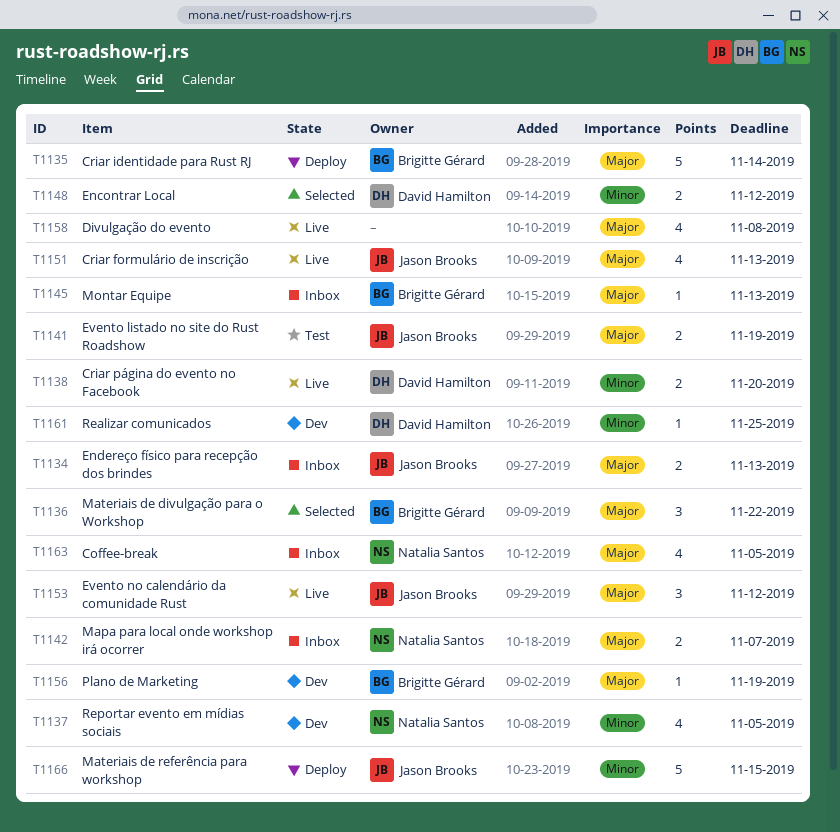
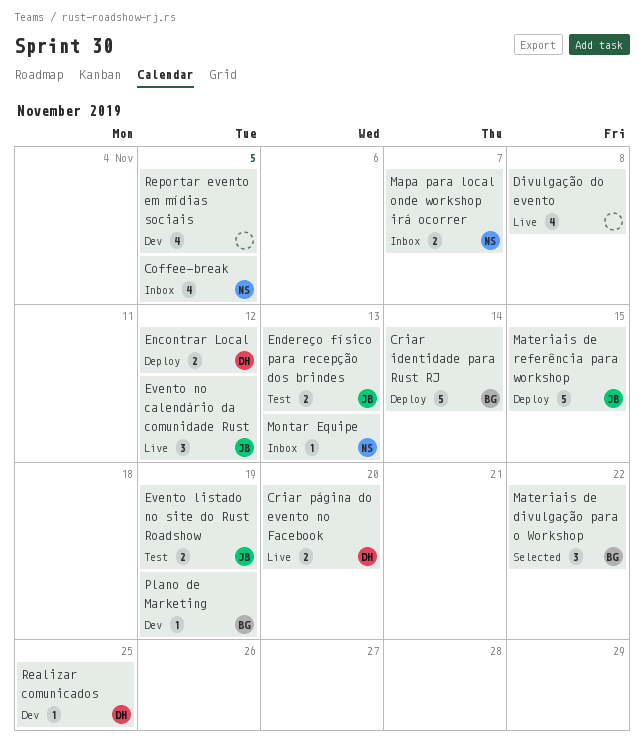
Criar formulário de inscrição: present -> none
Encontrar Local, status: Selected -> Deploy
Endereço físico para recepção dos brindes, status: Inbox -> Test
Montar Equipe, owner: Brigitte Gérard -> Natalia Santos
Reportar evento em mídias sociais, owner: Natalia Santos -> none

